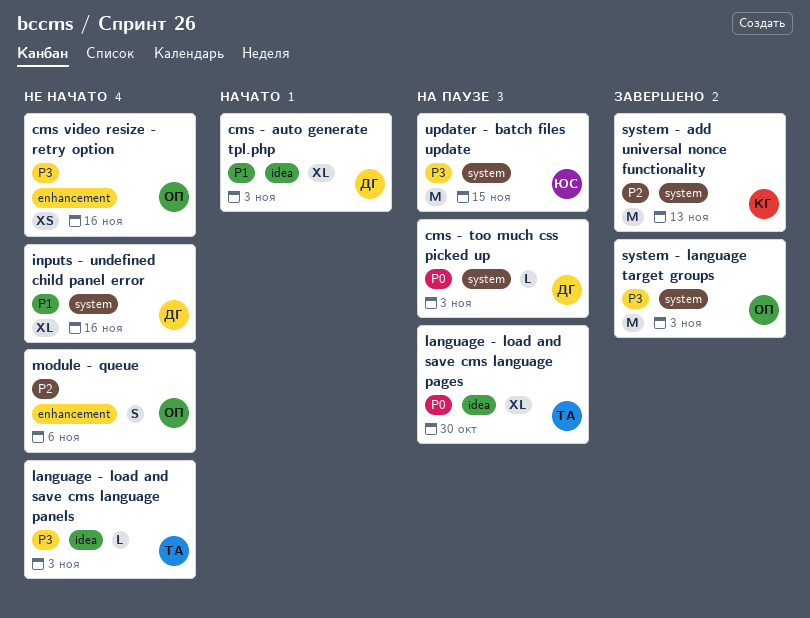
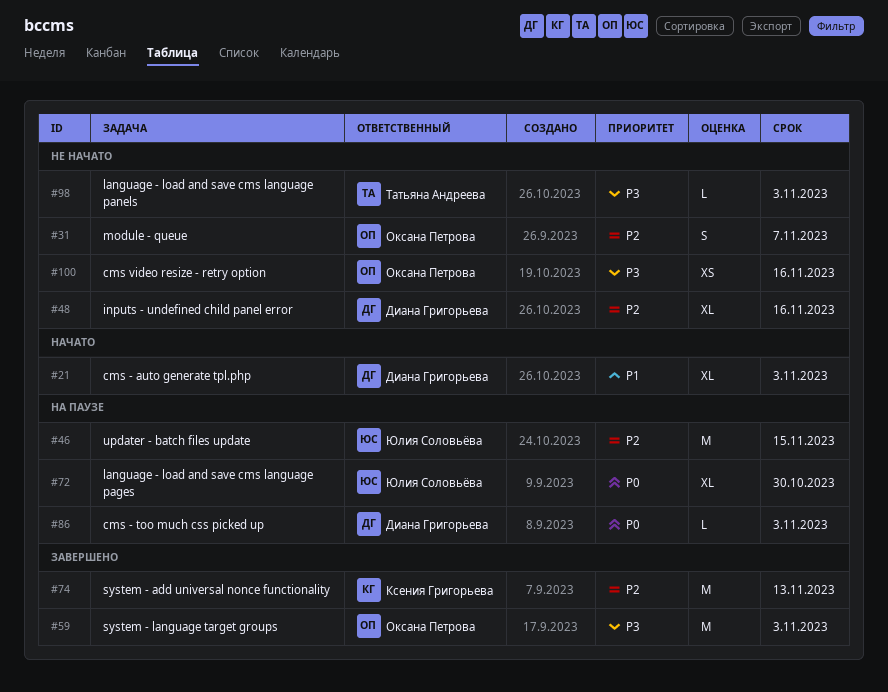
inputs - undefined child panel error, priority: P1 -> P2
language - load and save cms language pages, owner: Татьяна Андреева -> Юлия Соловьёва
module - queue, due: Nov 6 -> Nov 7
updater - batch files update, priority: P3 -> P2

